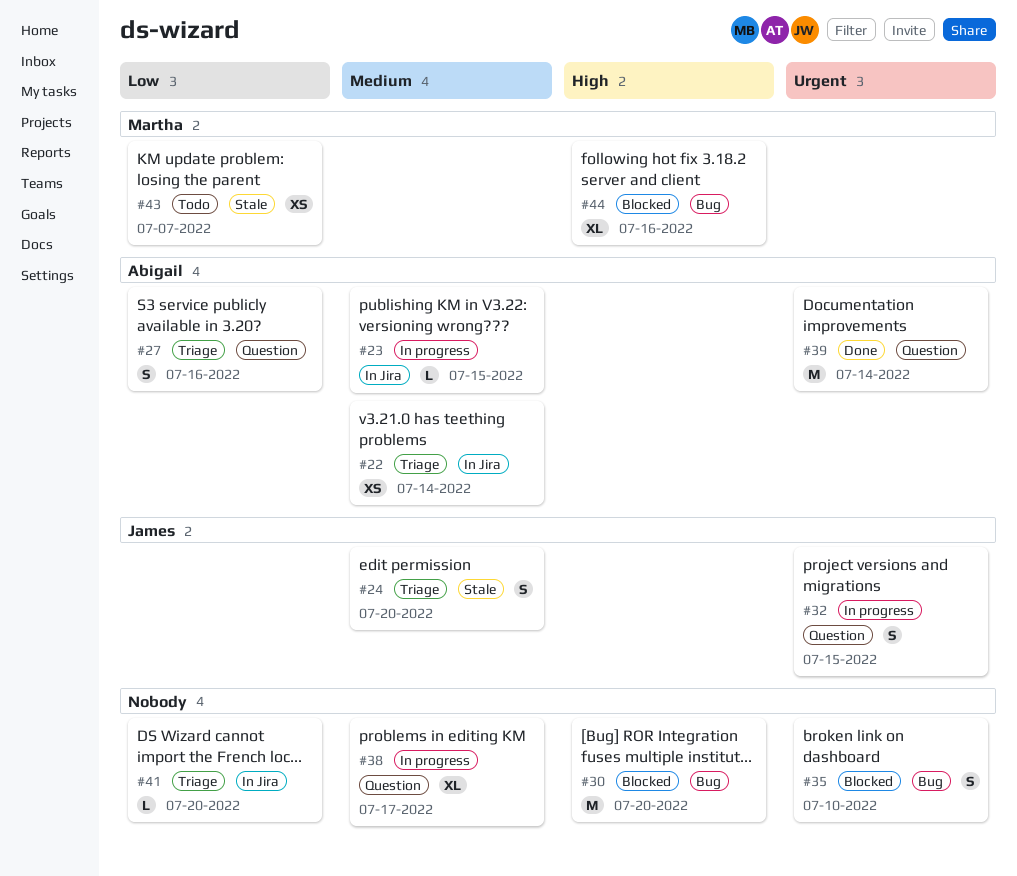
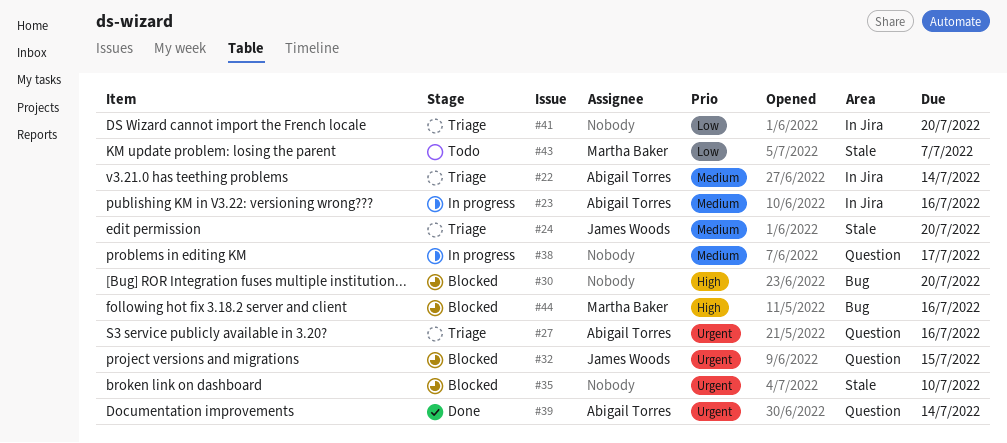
#23, due: Jul 15 -> Jul 16
#27, priority: Low -> Urgent
#32, status: In progress -> Blocked
#35, label: Bug -> Stale

